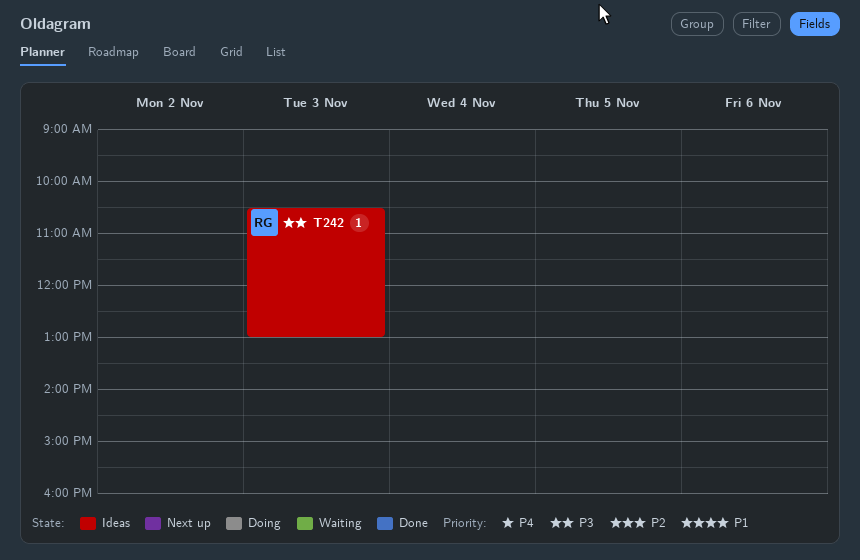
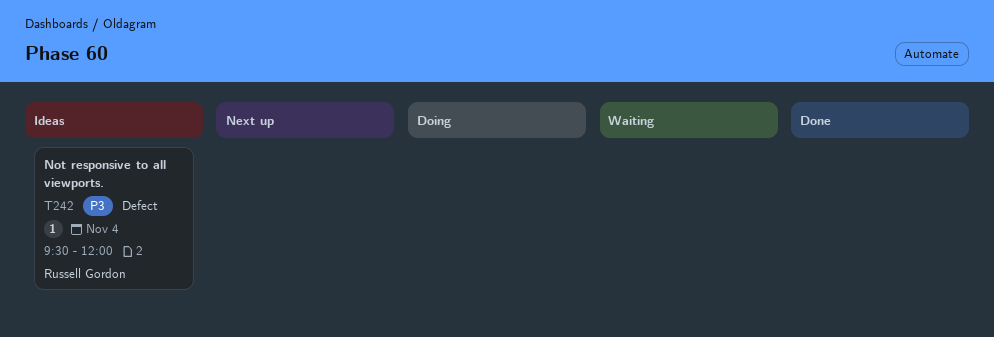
T242, day: Nov 3 -> Nov 4
T242, begins: 10:30 -> 09:30
T242, ends: 13:00 -> 12:00

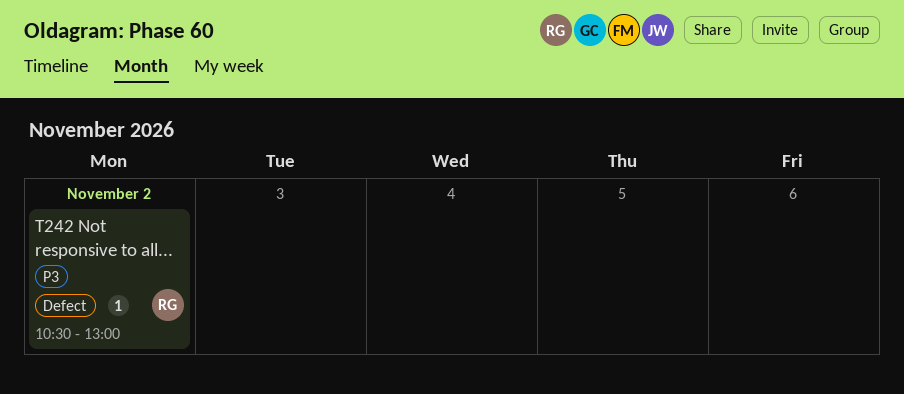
T242, day: Nov 4 -> Nov 2
T242, begins: 09:30 -> 10:30
T242, ends: 12:00 -> 13:00

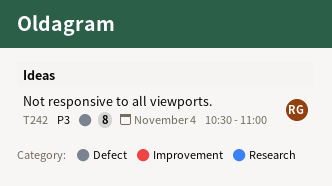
T242, estimate: 1 -> 8
T242, day: Nov 2 -> Nov 4
T242, ends: 13:00 -> 11:00

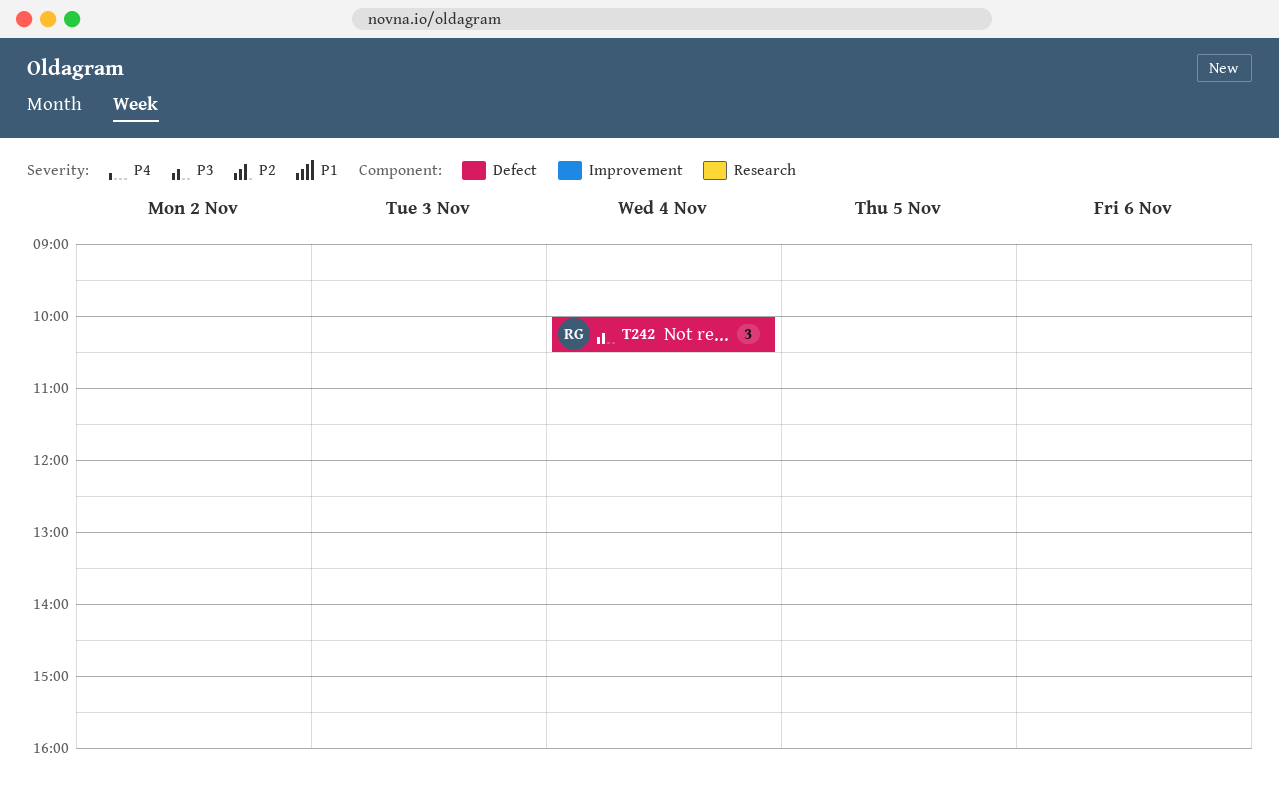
T242, estimate: 8 -> 3
T242, begins: 10:30 -> 10:00
T242, ends: 11:00 -> 10:30

